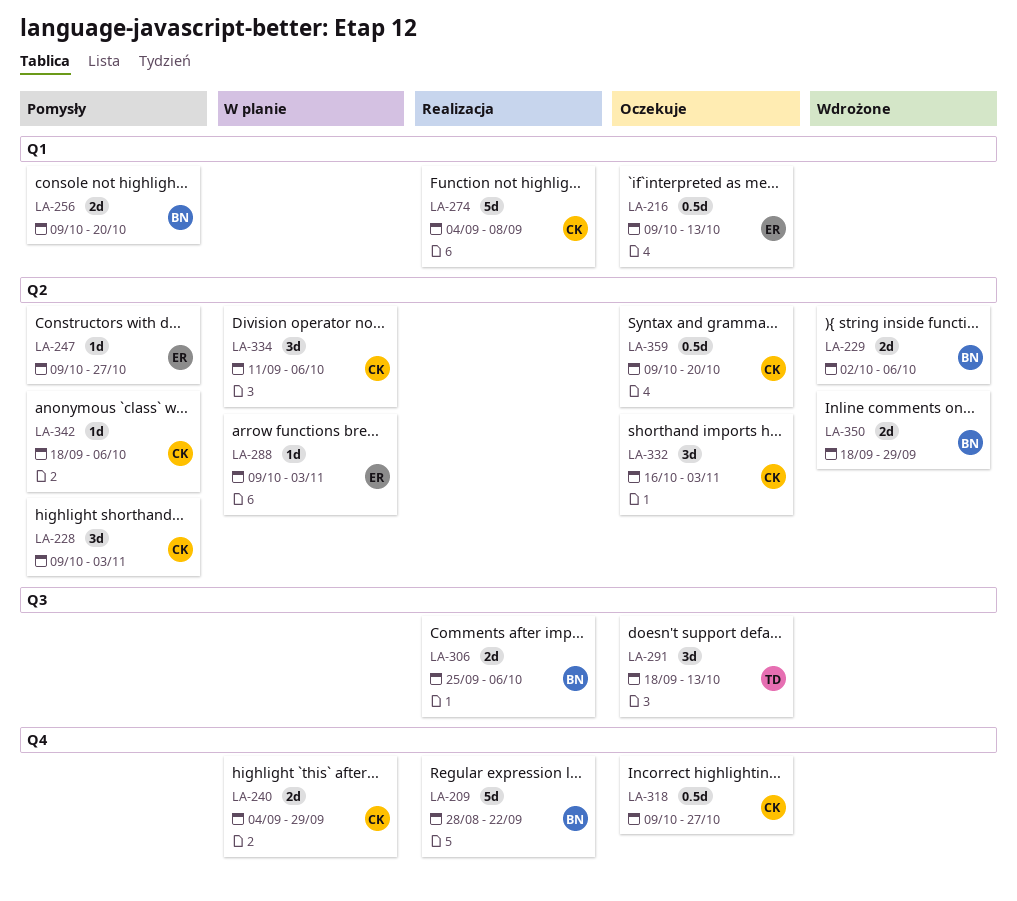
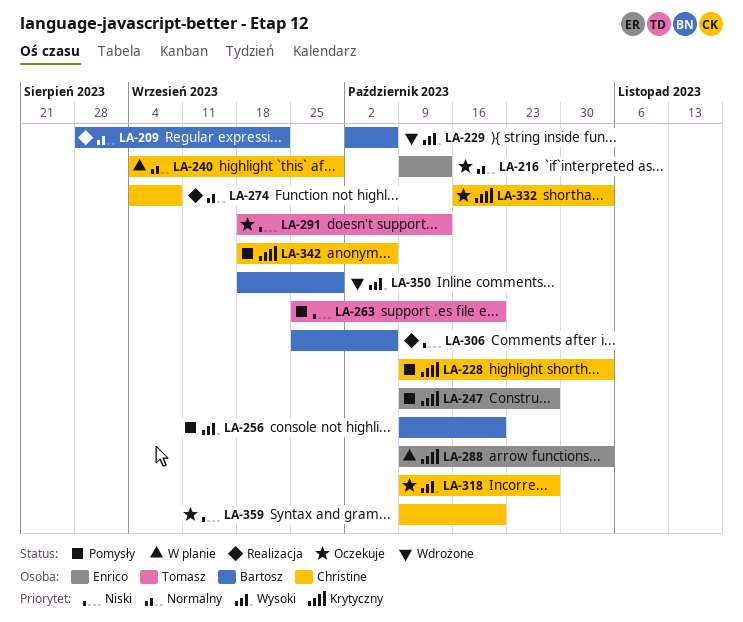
LA-263: none -> present
LA-334: present -> none

